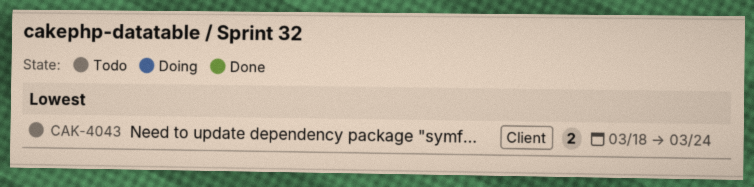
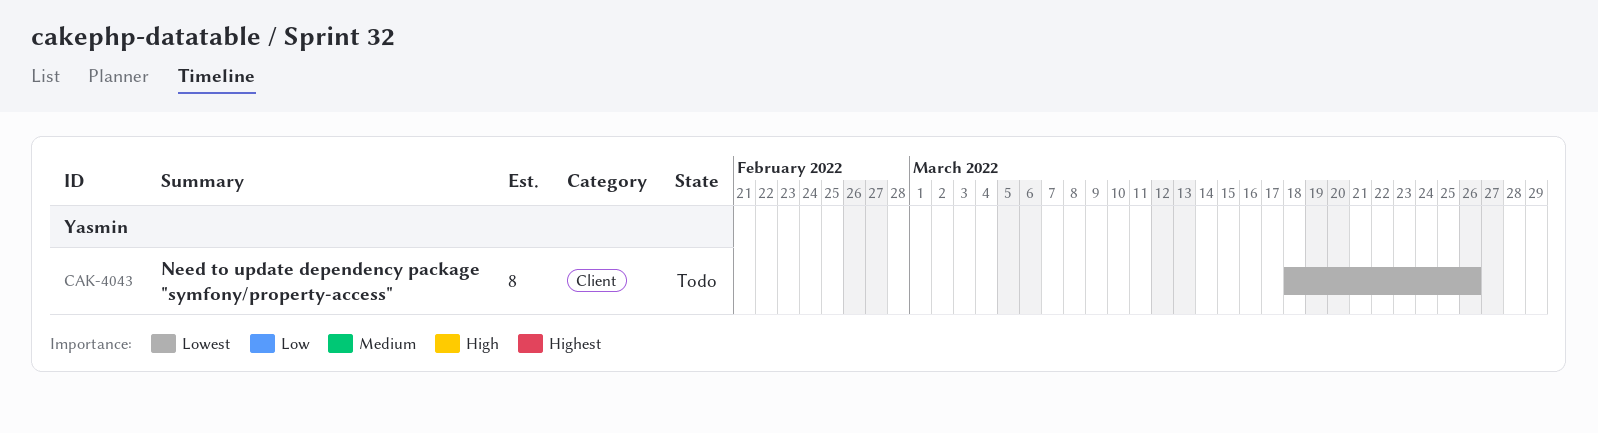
CAK-4043, estimate: 2 -> 8
CAK-4043, due: Mar 24 -> Mar 26

